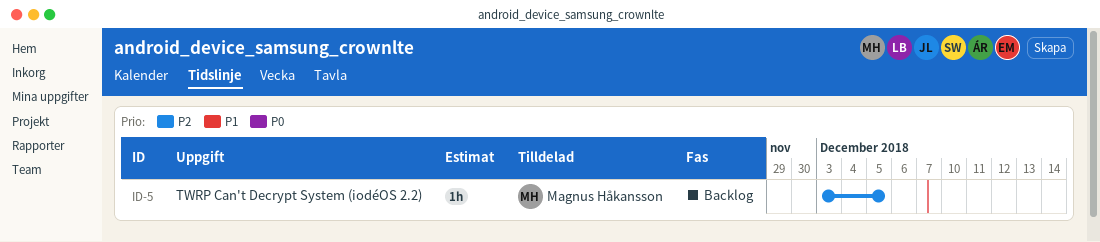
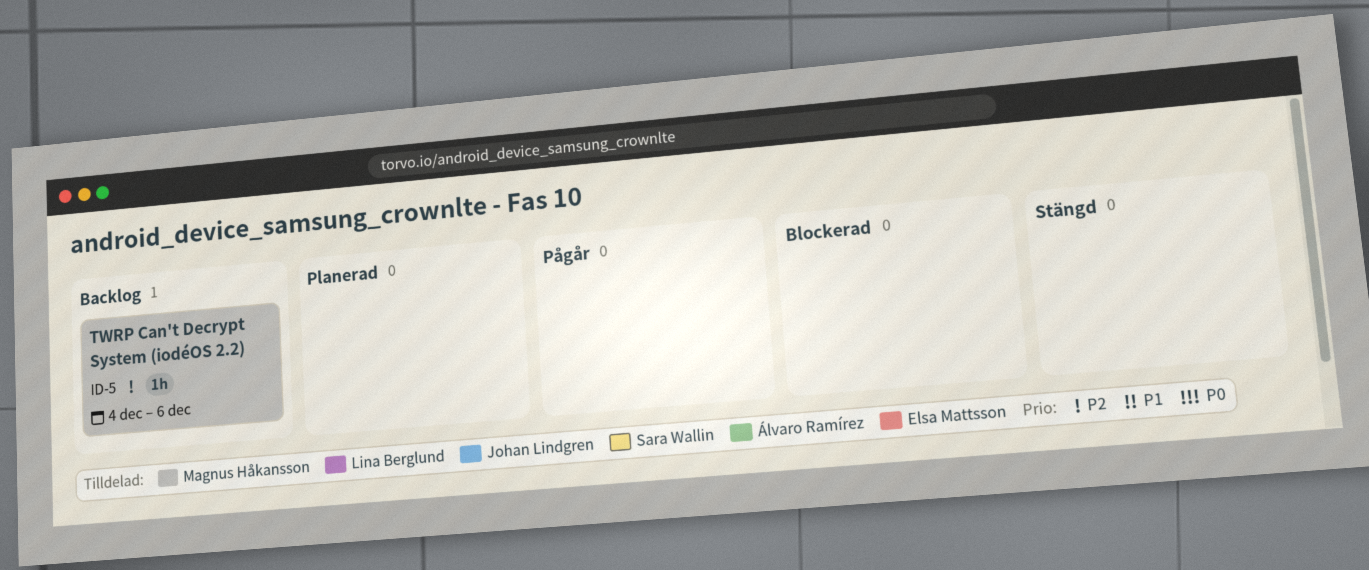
ID-5, start: Dec 3 -> Dec 4
ID-5, due: Dec 5 -> Dec 6

